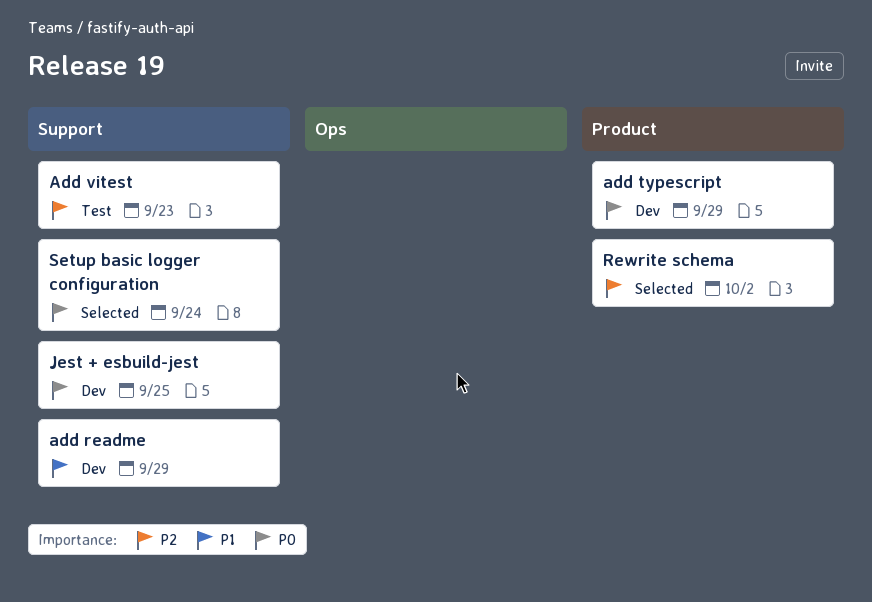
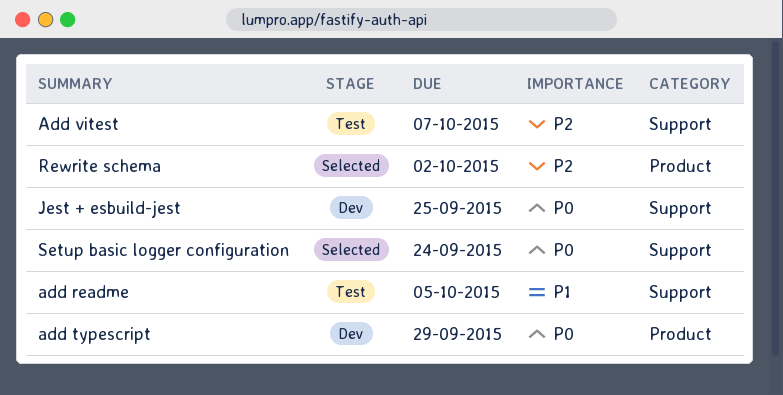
add readme, status: Dev -> Test
add readme, due: Sep 29 -> Oct 5
Add vitest, due: Sep 23 -> Oct 7

